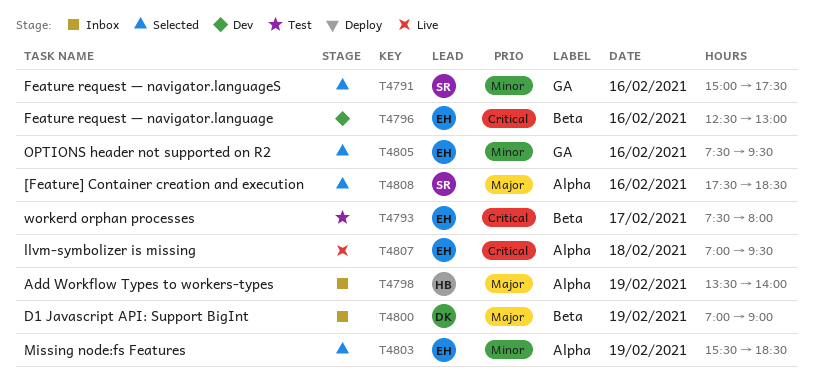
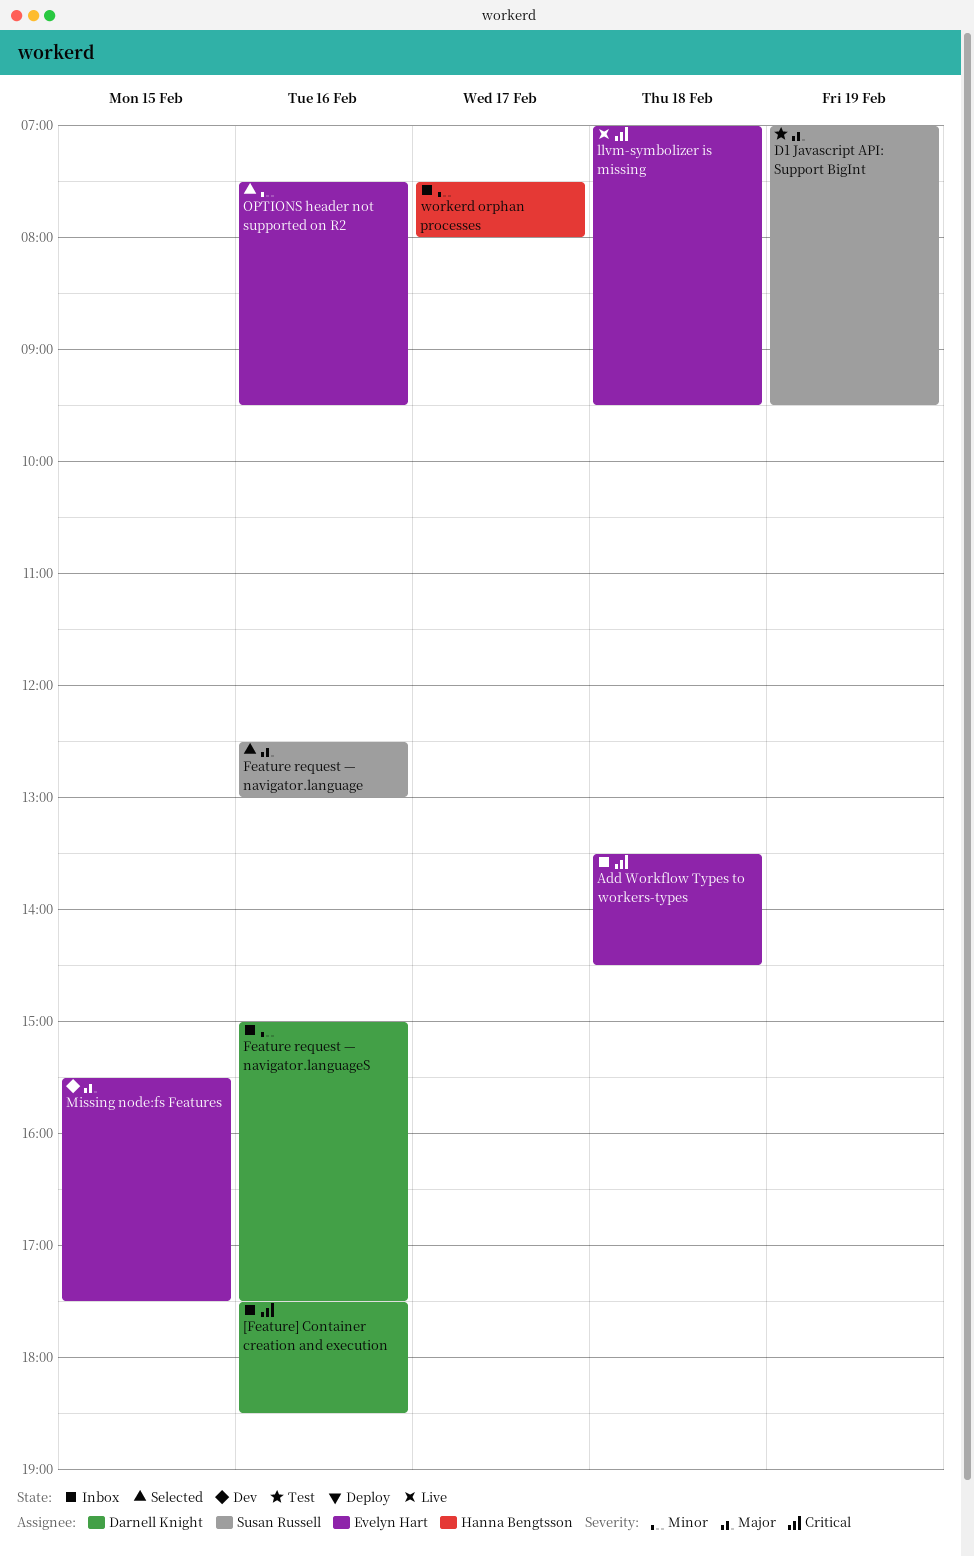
[Feature] Container creation and execution, status: Selected -> Inbox
[Feature] Container creation and execution, owner: Susan Russell -> Darnell Knight
[Feature] Container creation and execution, priority: Major -> Critical
Add Workflow Types to workers-types, owner: Hanna Bengtsson -> Evelyn Hart
Add Workflow Types to workers-types, priority: Major -> Critical
Add Workflow Types to workers-types, day: Feb 19 -> Feb 18
Add Workflow Types to workers-types, ends: 14:00 -> 14:30
D1 Javascript API: Support BigInt, status: Inbox -> Test
D1 Javascript API: Support BigInt, owner: Darnell Knight -> Susan Russell
D1 Javascript API: Support BigInt, ends: 09:00 -> 09:30
Feature request — navigator.language, status: Dev -> Selected
Feature request — navigator.language, owner: Evelyn Hart -> Susan Russell
Feature request — navigator.language, priority: Critical -> Major
Feature request — navigator.languageS, status: Selected -> Inbox
Feature request — navigator.languageS, owner: Susan Russell -> Darnell Knight
Missing node:fs Features, status: Selected -> Dev
Missing node:fs Features, priority: Minor -> Major
Missing node:fs Features, day: Feb 19 -> Feb 15
Missing node:fs Features, ends: 18:30 -> 17:30
workerd orphan processes, status: Test -> Inbox
workerd orphan processes, owner: Evelyn Hart -> Hanna Bengtsson
workerd orphan processes, priority: Critical -> Minor

